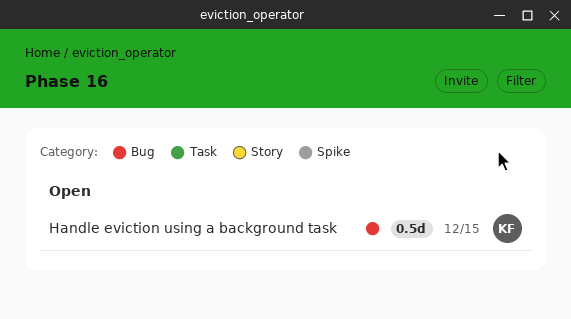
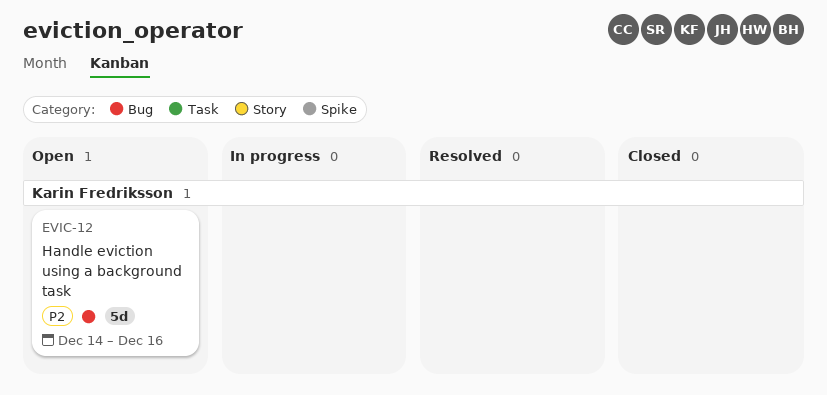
Handle eviction using a background task, estimate: 0.5d -> 5d
Handle eviction using a background task, due: Dec 15 -> Dec 16

